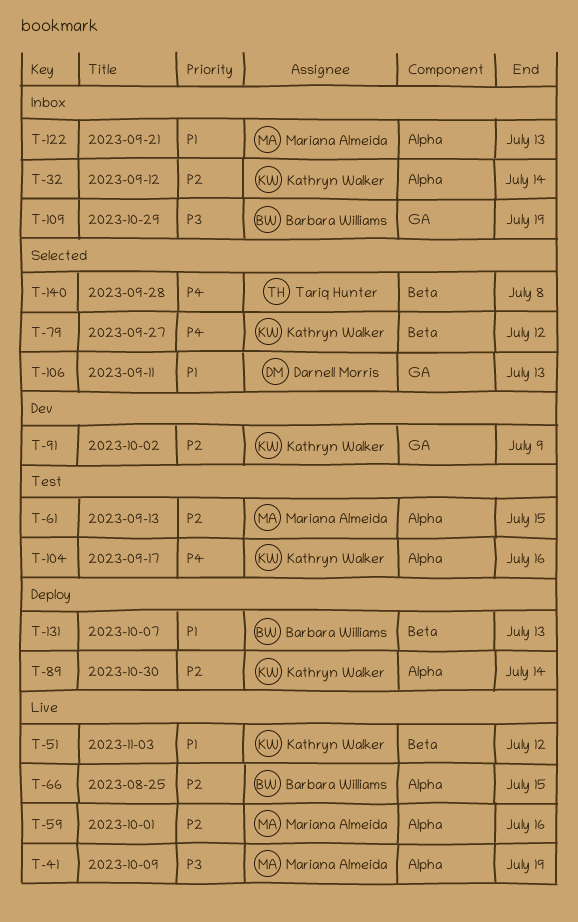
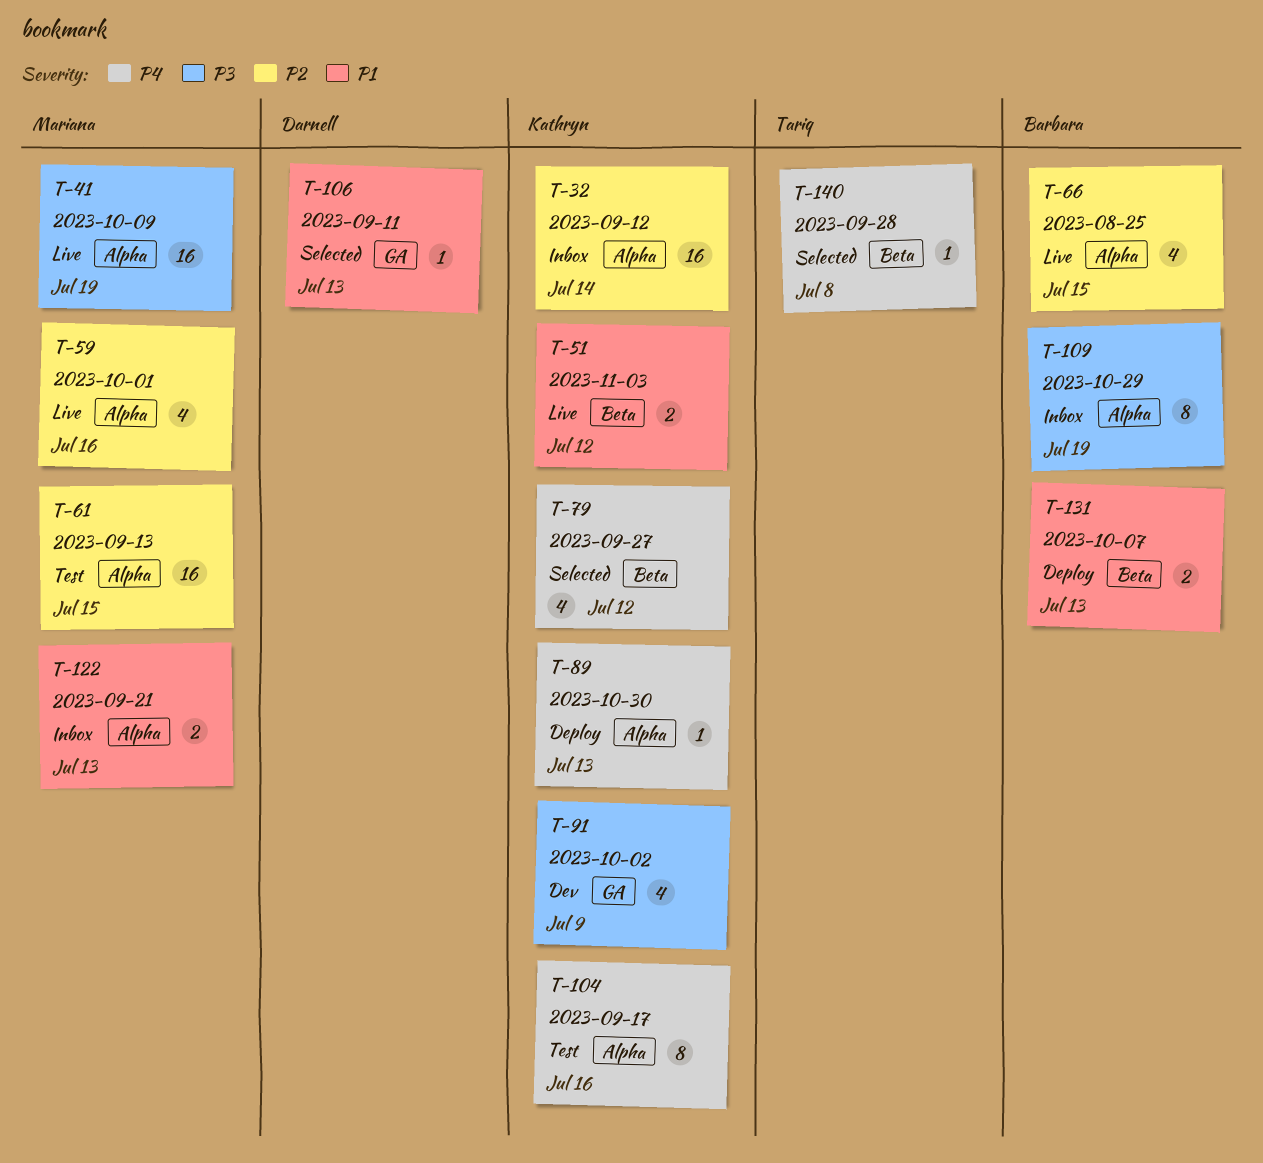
T-89, priority: P2 -> P4
T-89, due: Jul 14 -> Jul 13
T-91, priority: P2 -> P3
T-109, label: GA -> Alpha

